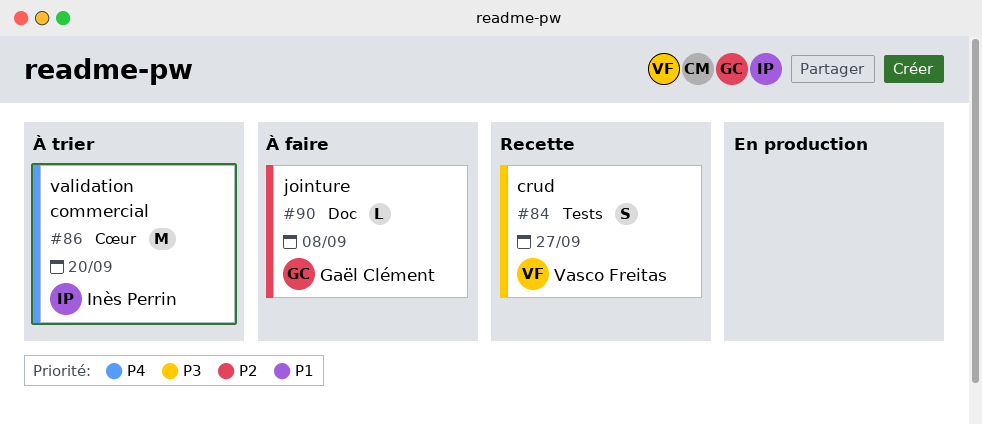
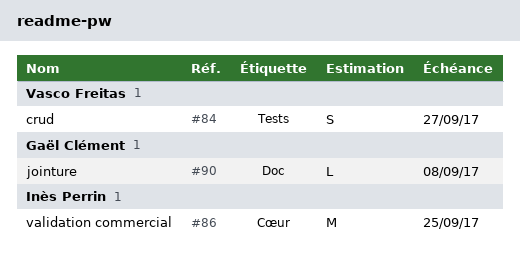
#86, due: Sep 20 -> Sep 25

